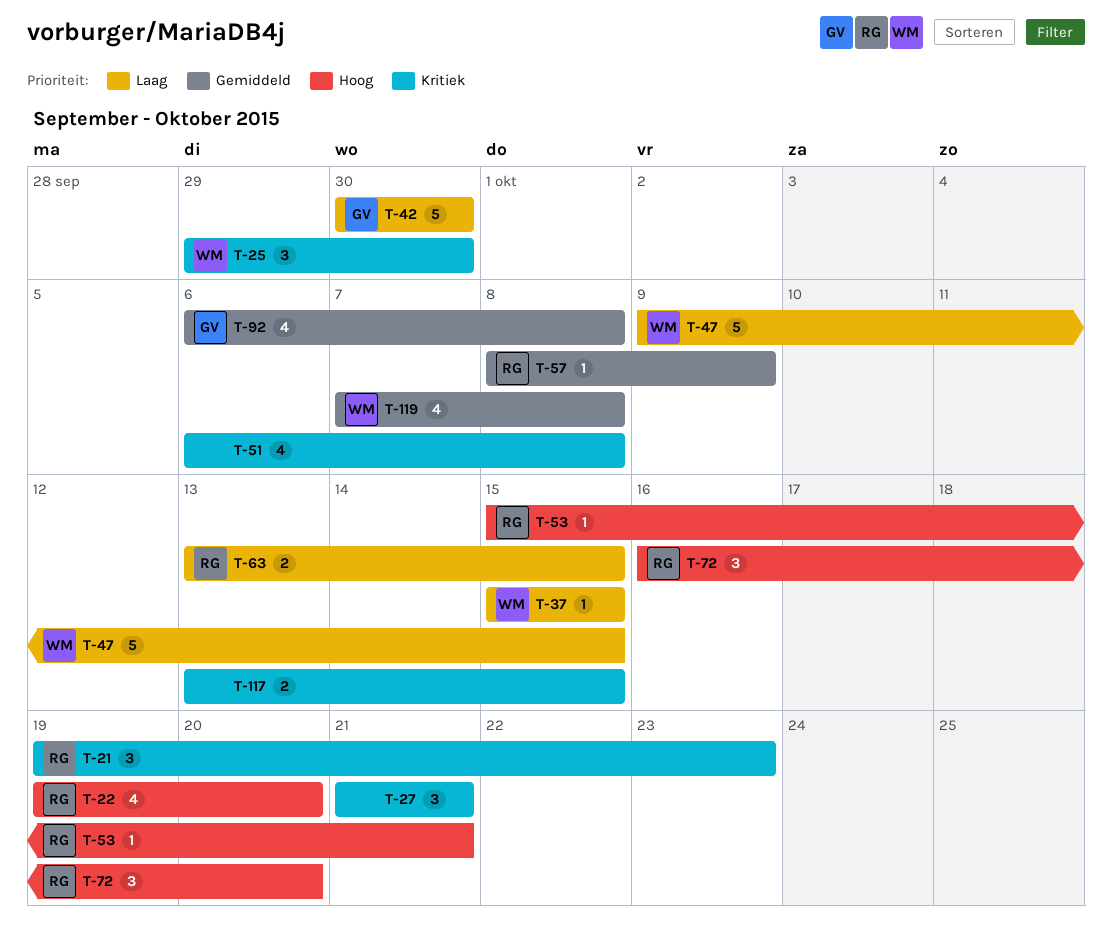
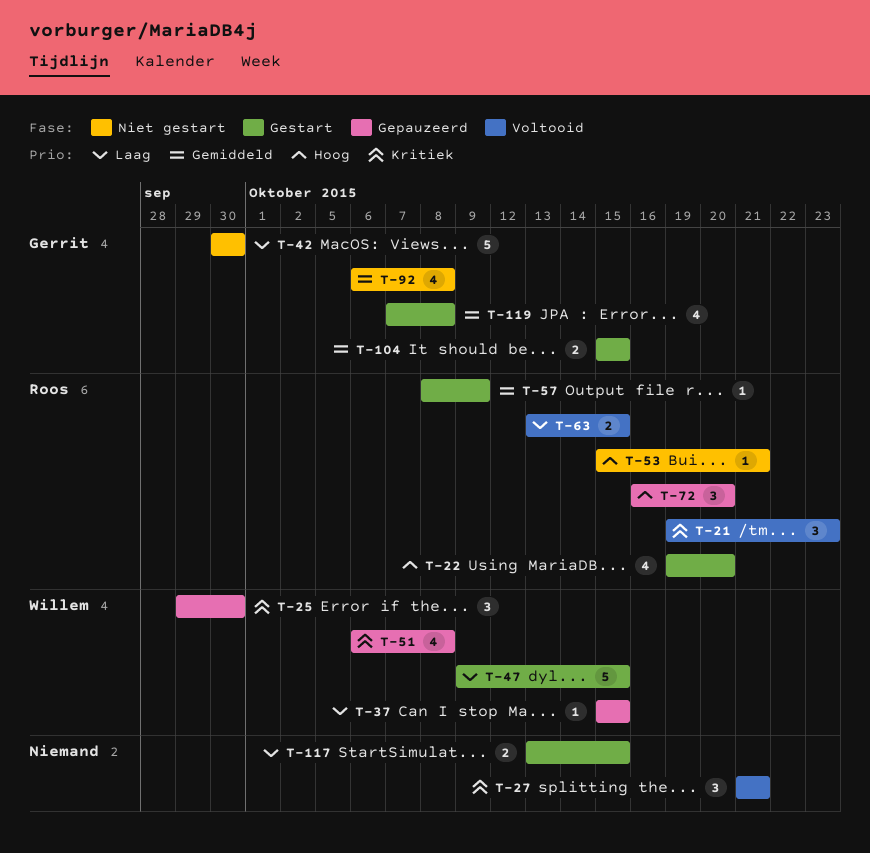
T-51, owner: none -> Willem
T-104: none -> present
T-117, priority: Kritiek -> Laag
T-119, owner: Willem -> Gerrit

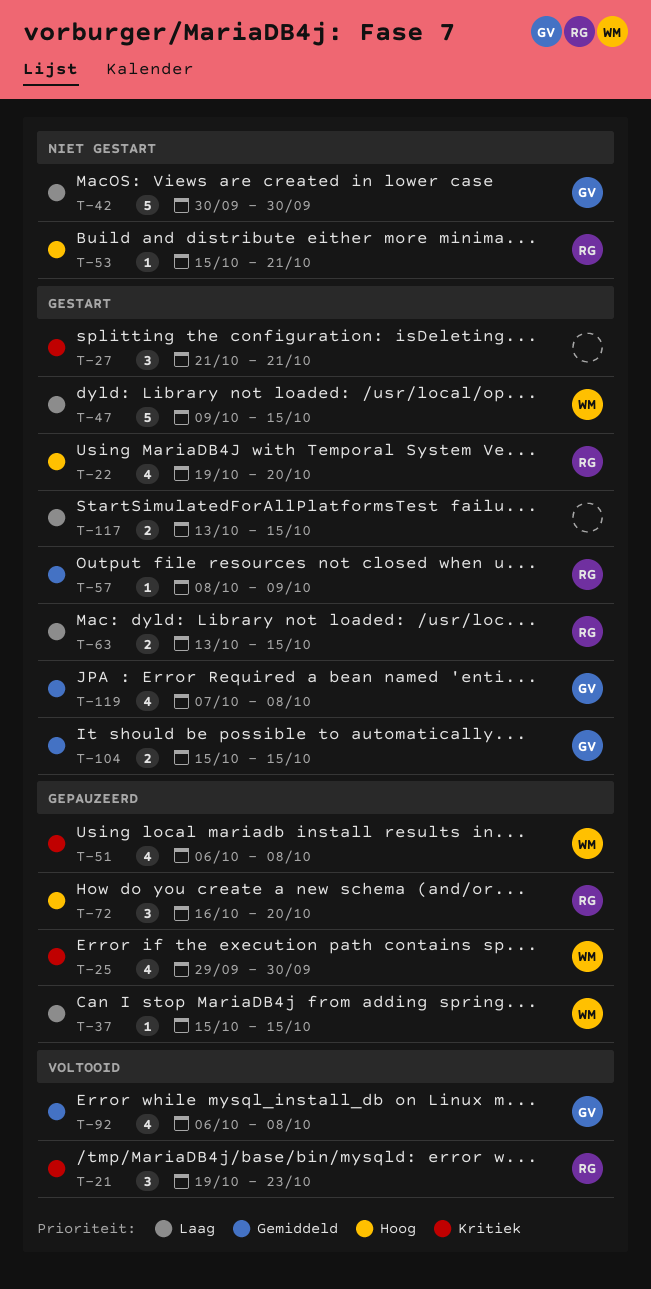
T-25, estimate: 3 -> 4
T-27, status: Voltooid -> Gestart
T-63, status: Voltooid -> Gestart
T-92, status: Niet gestart -> Voltooid

